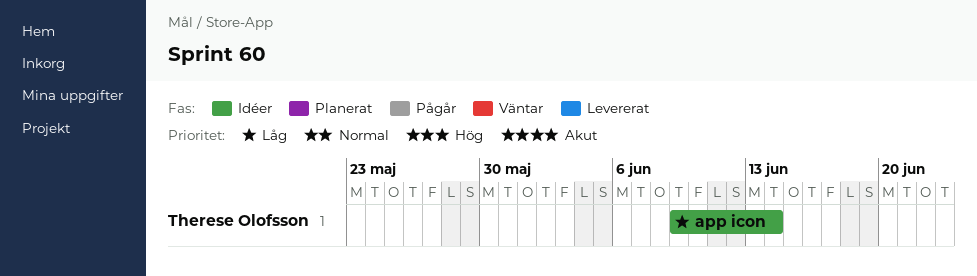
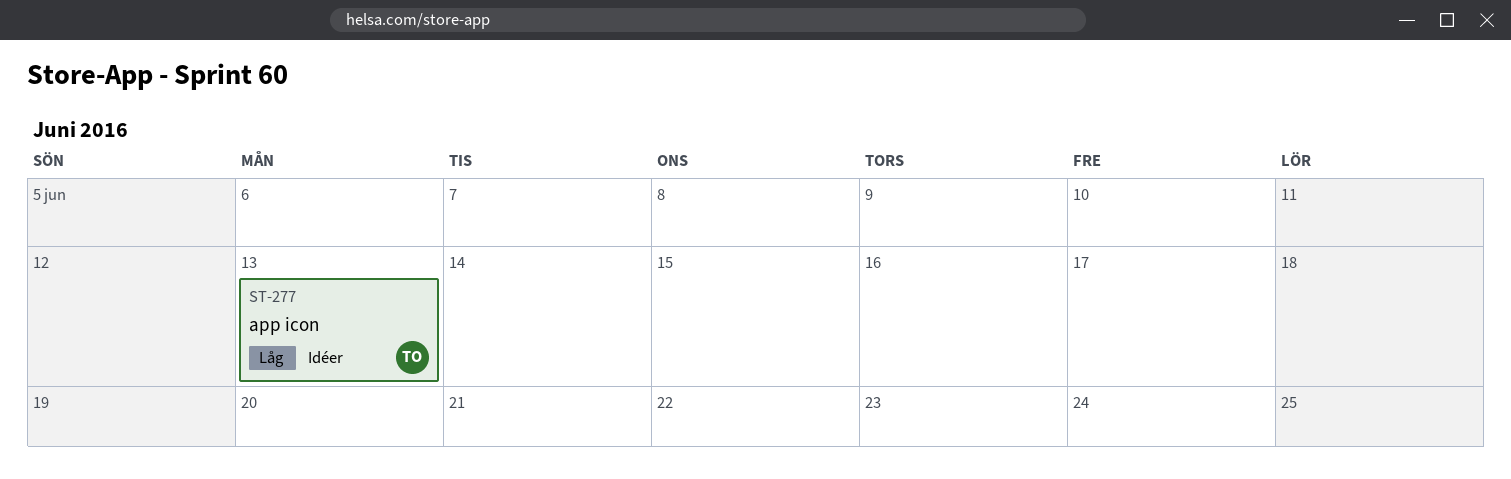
app icon, due: Jun 14 -> Jun 13

